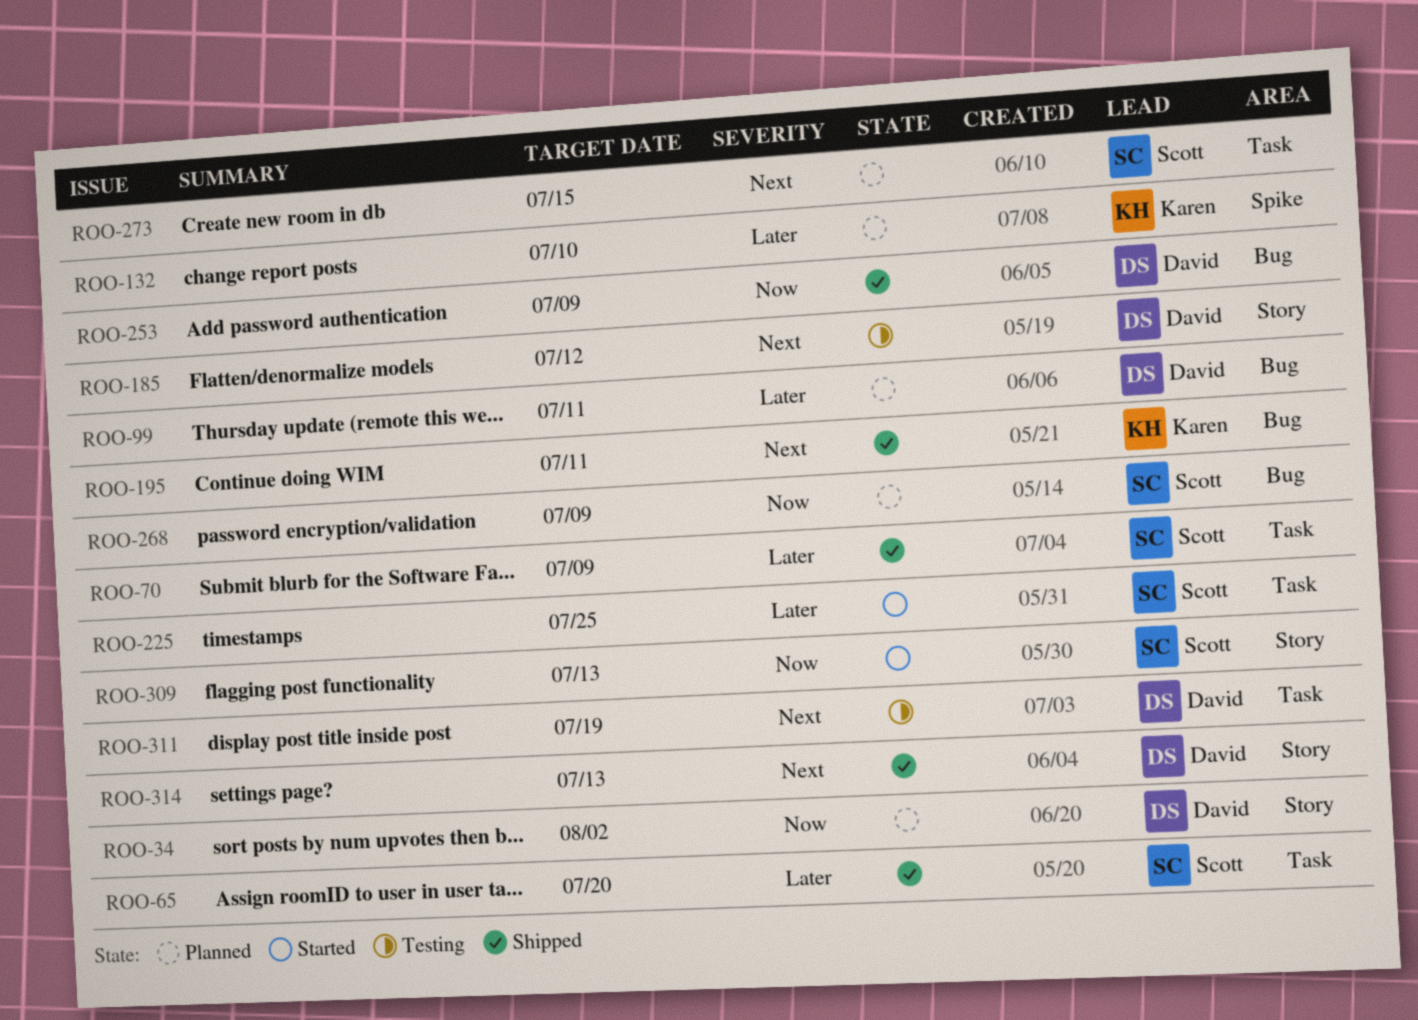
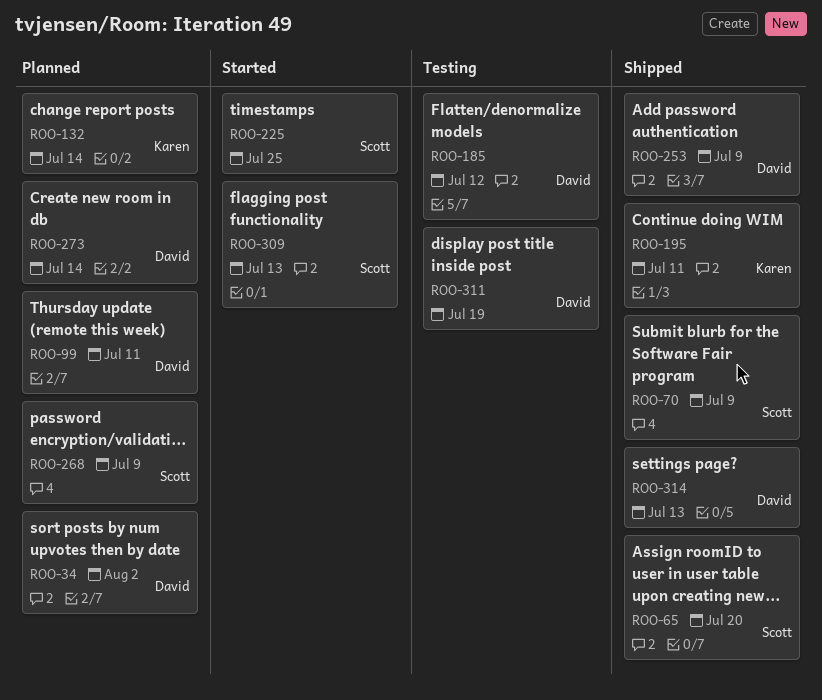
ROO-132, due: Jul 10 -> Jul 14
ROO-273, owner: Scott -> David
ROO-273, due: Jul 15 -> Jul 14

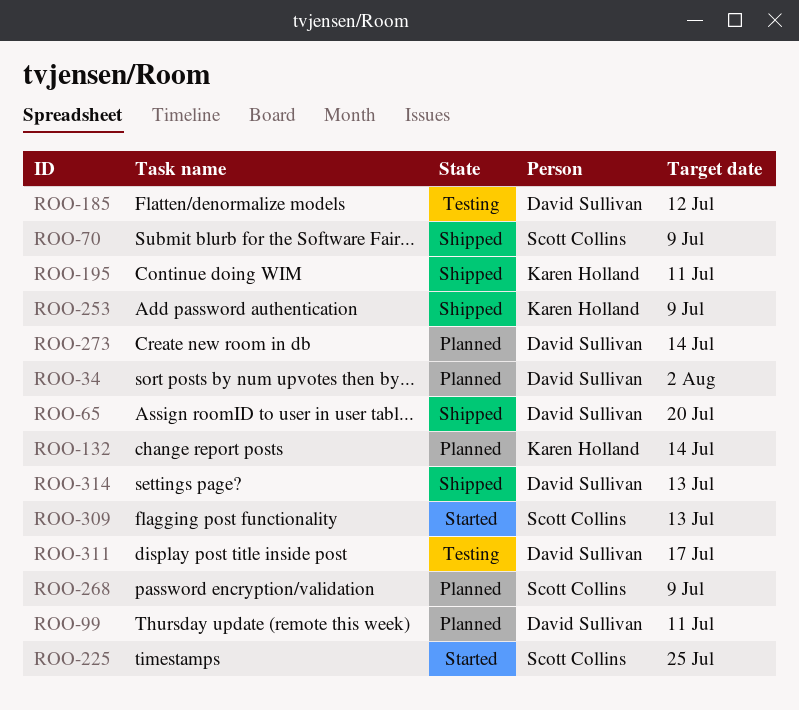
ROO-65, owner: Scott Collins -> David Sullivan
ROO-253, owner: David Sullivan -> Karen Holland
ROO-311, due: Jul 19 -> Jul 17

